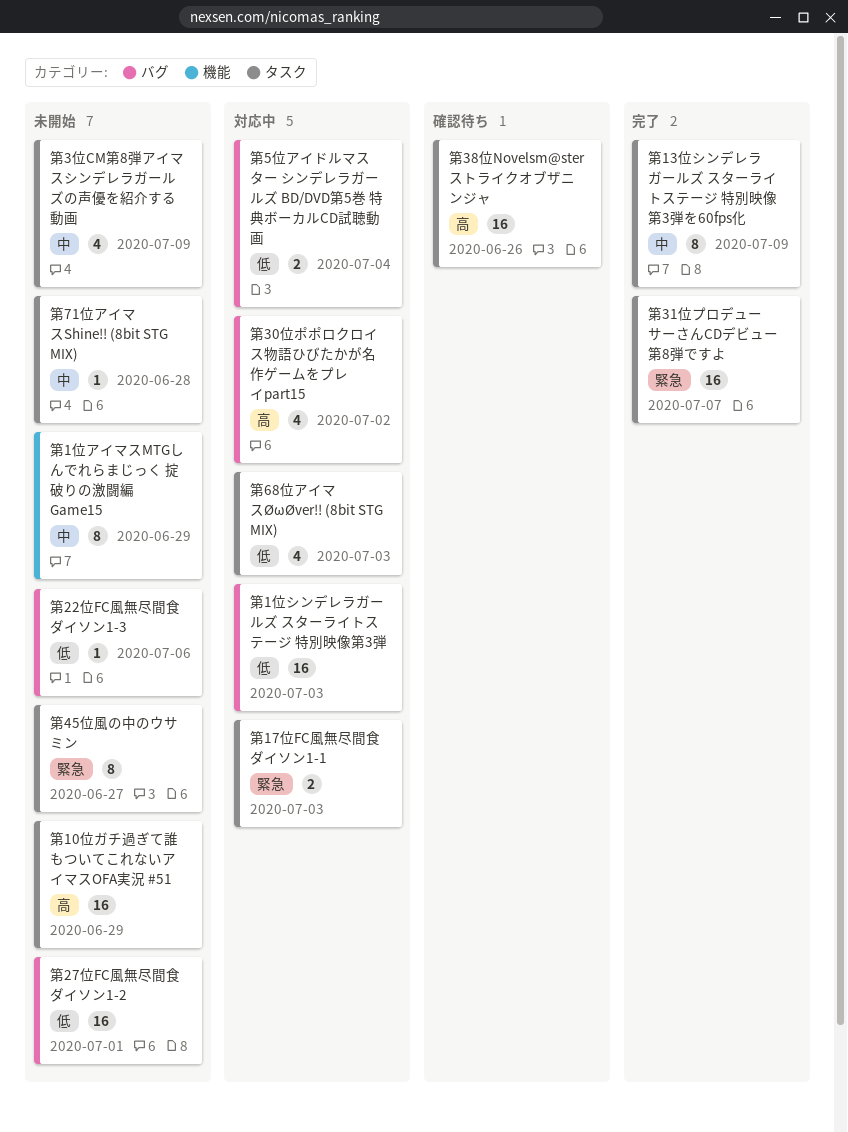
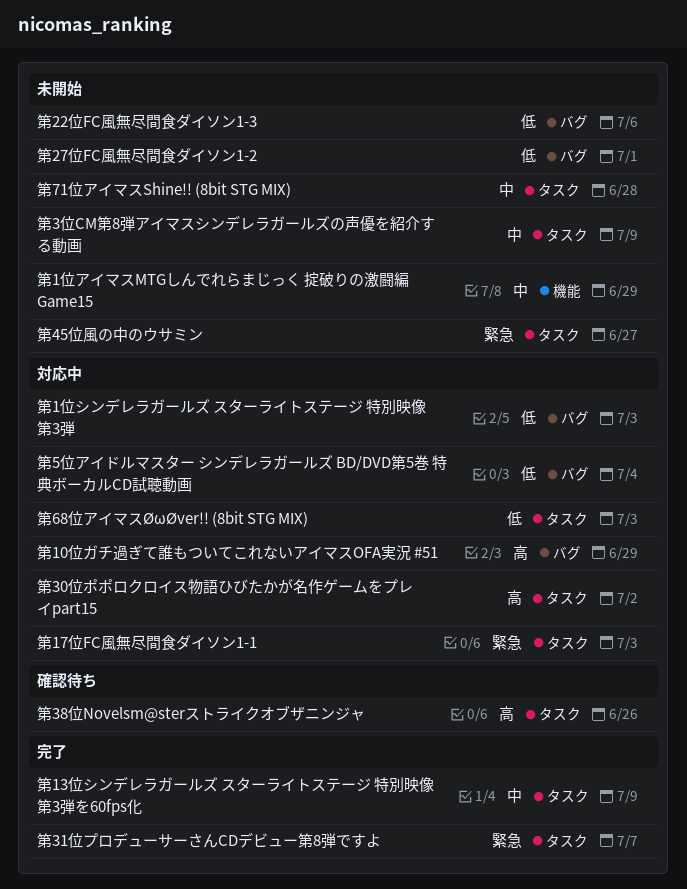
第10位ガチ過ぎて誰もついてこれないアイマスOFA実況 #51, status: 未開始 -> 対応中
第10位ガチ過ぎて誰もついてこれないアイマスOFA実況 #51, label: タスク -> バグ
第30位ポポロクロイス物語ひびたかが名作ゲームをプレイpart15, label: バグ -> タスク

